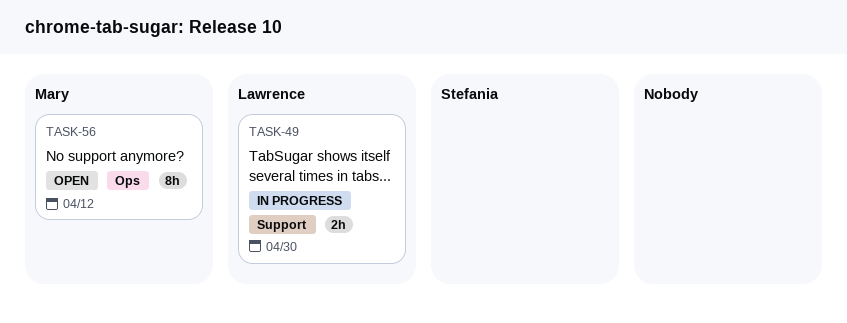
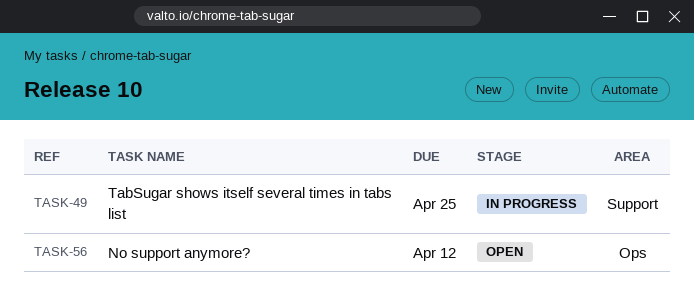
TASK-49, due: Apr 30 -> Apr 25

